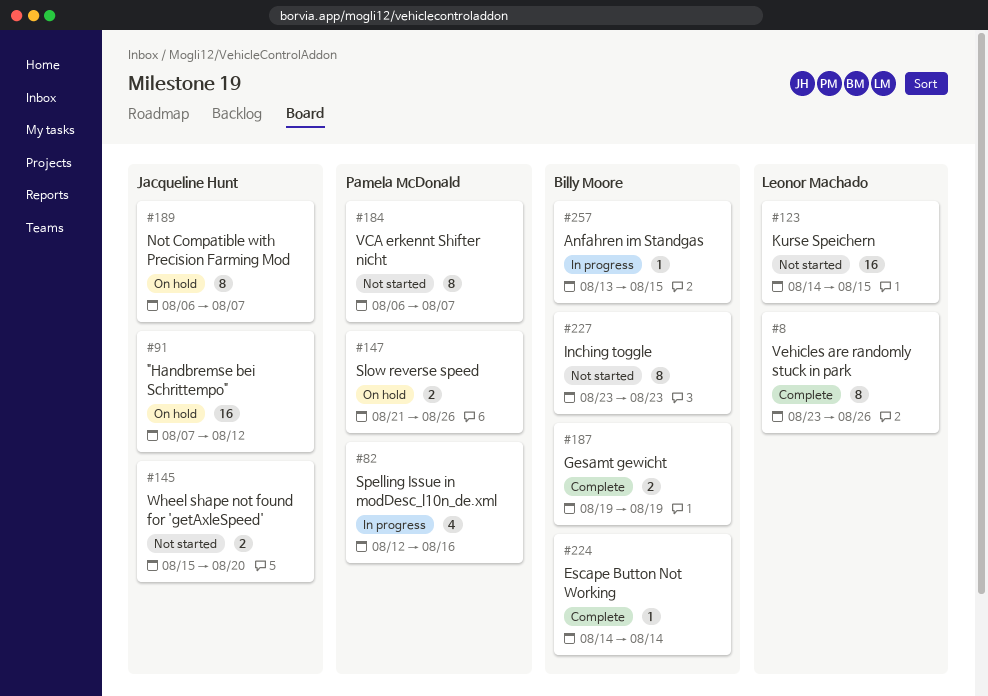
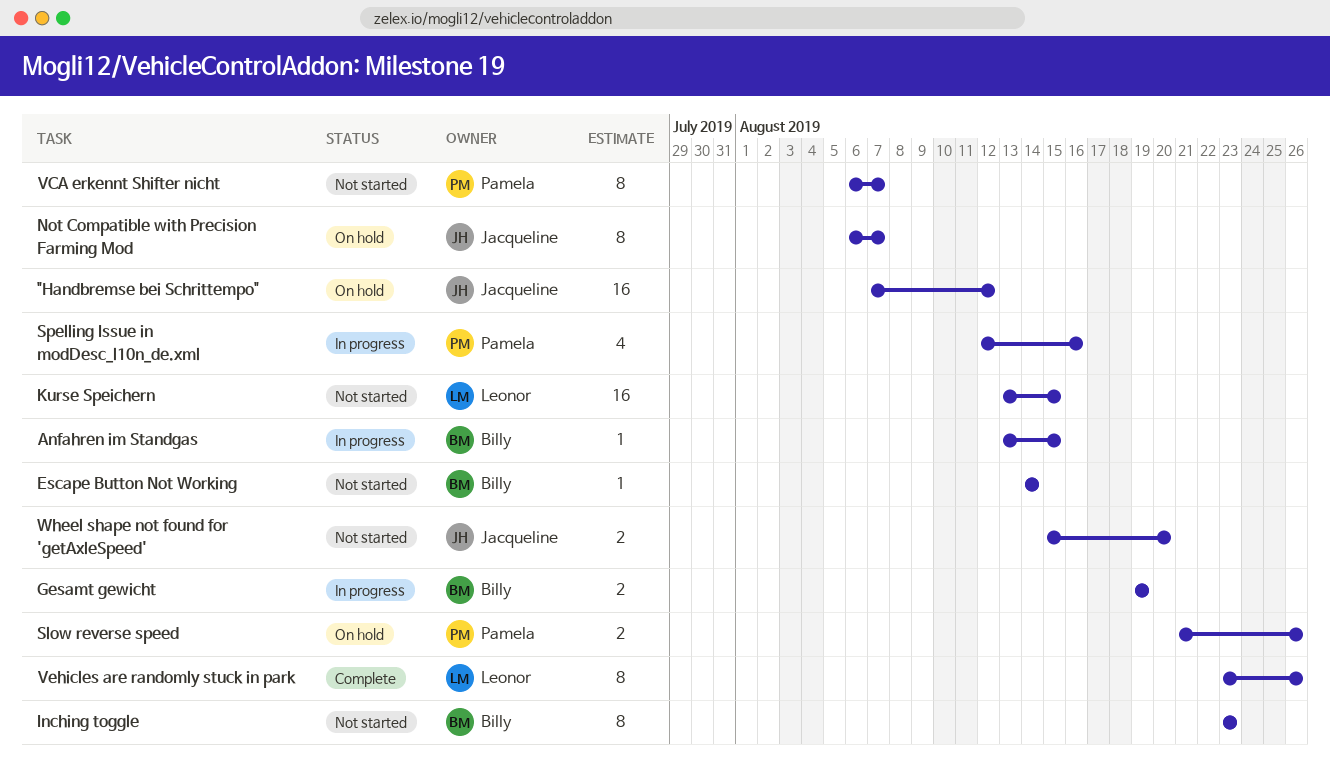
Escape Button Not Working, status: Complete -> Not started
Gesamt gewicht, status: Complete -> In progress
Kurse Speichern, start: Aug 14 -> Aug 13

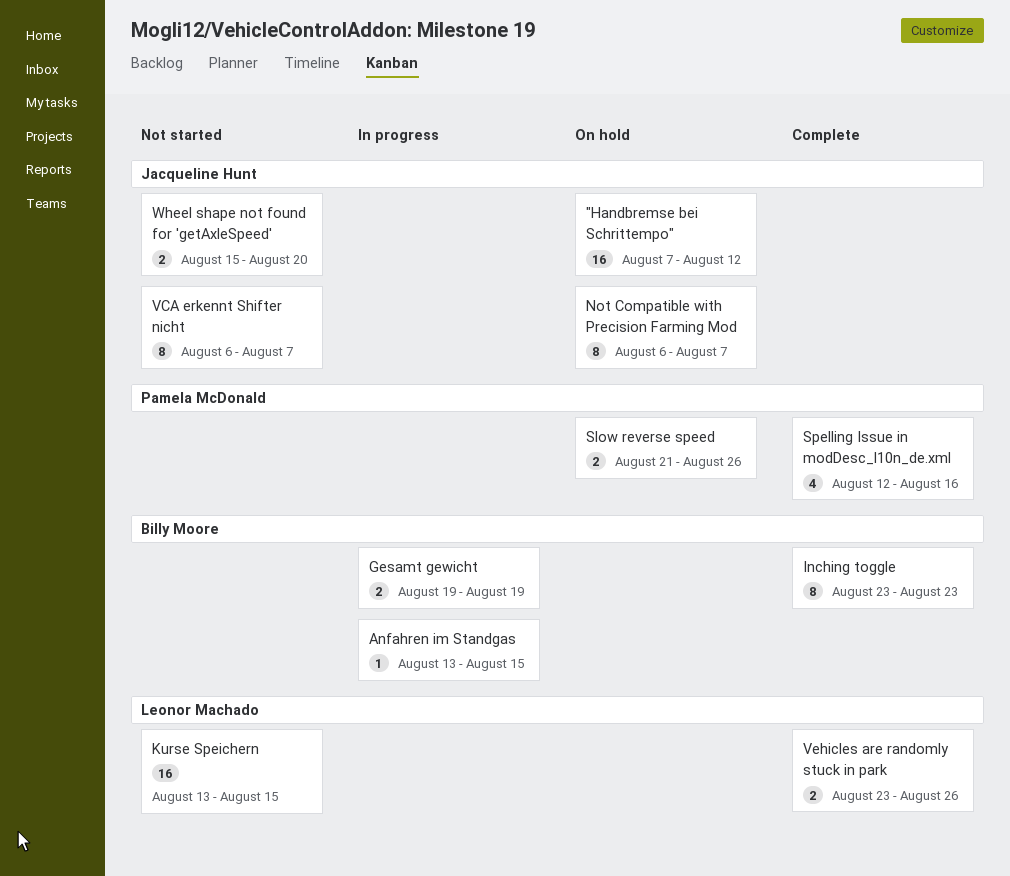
Escape Button Not Working: present -> none
Inching toggle, status: Not started -> Complete
Spelling Issue in modDesc_l10n_de.xml, status: In progress -> Complete
VCA erkennt Shifter nicht, owner: Pamela McDonald -> Jacqueline Hunt
Vehicles are randomly stuck in park, estimate: 8 -> 2

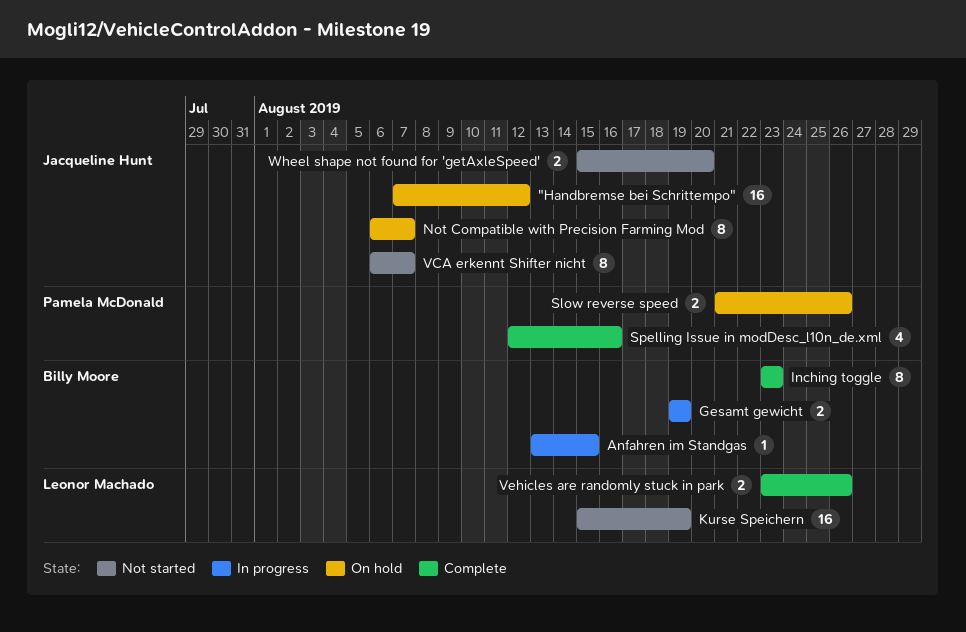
Kurse Speichern, start: Aug 13 -> Aug 15
Kurse Speichern, due: Aug 15 -> Aug 19

